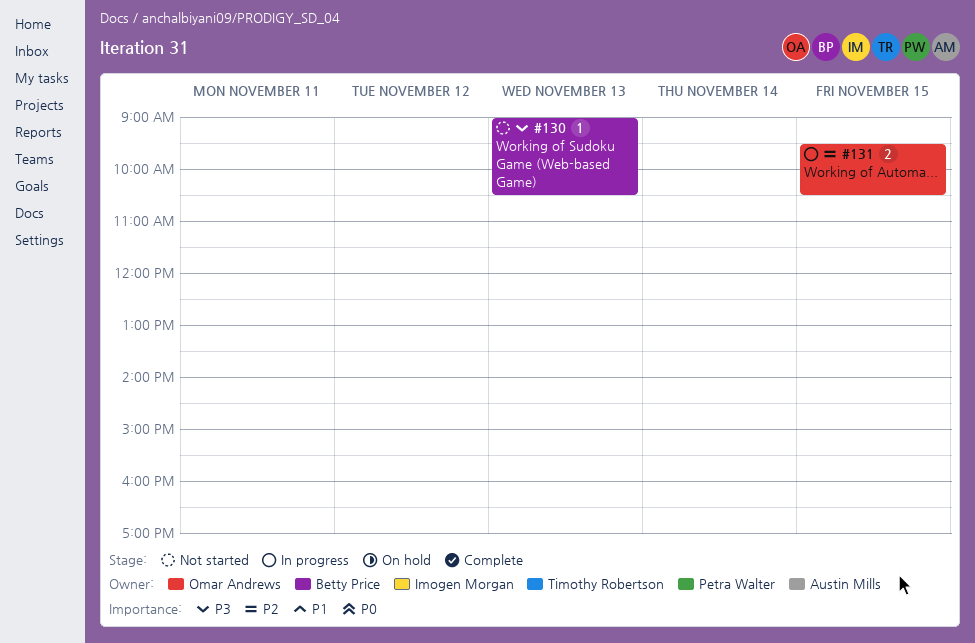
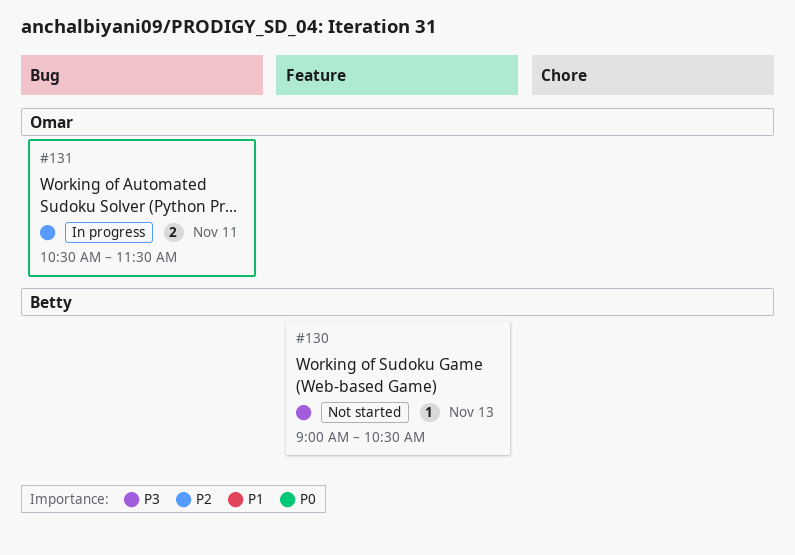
#131, day: Nov 15 -> Nov 11
#131, begins: 09:30 -> 10:30
#131, ends: 10:30 -> 11:30

